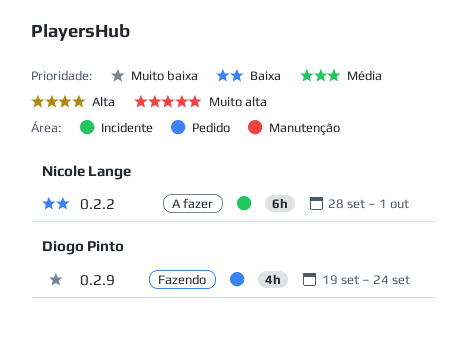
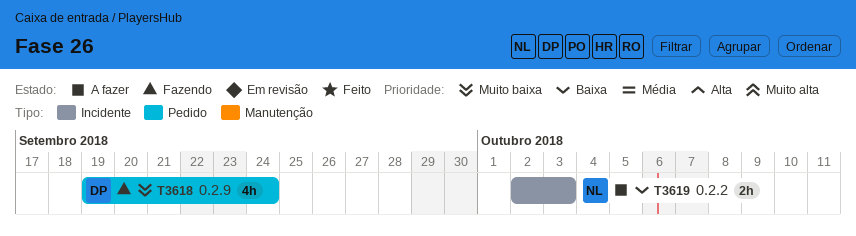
0.2.2, estimate: 6h -> 2h
0.2.2, start: Sep 28 -> Oct 2
0.2.2, due: Oct 1 -> Oct 3

